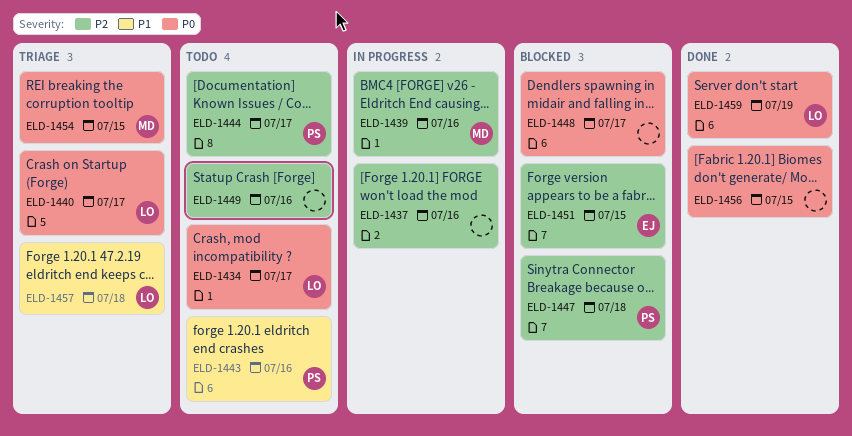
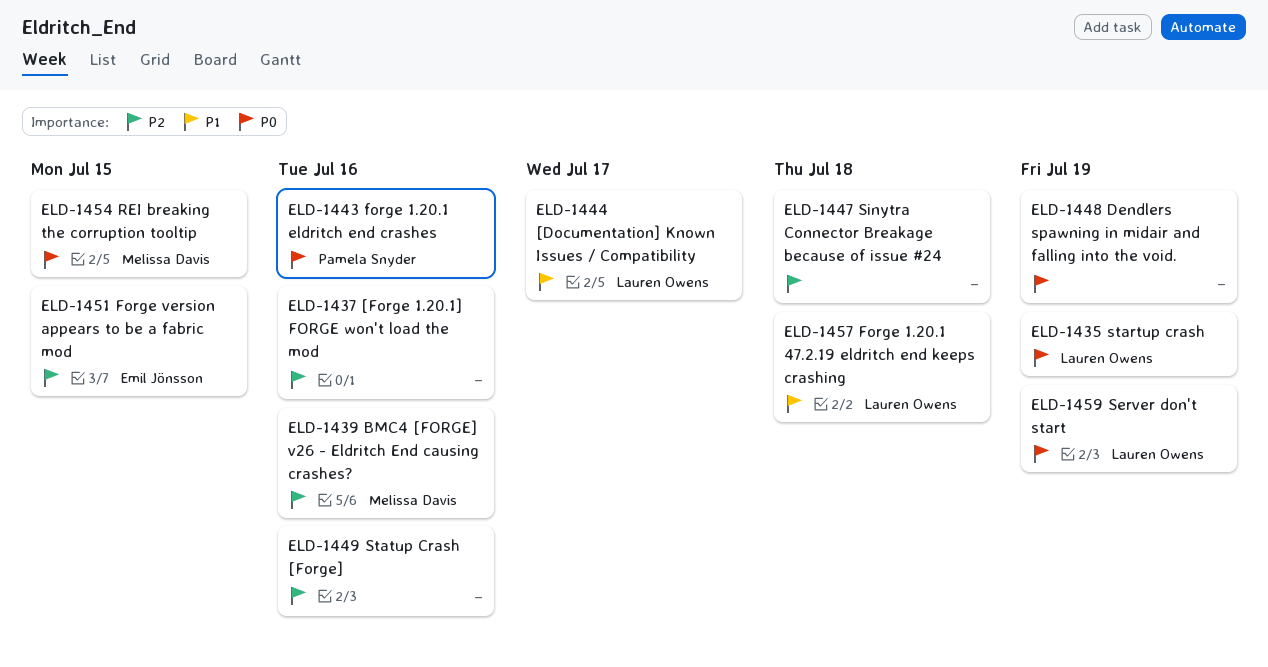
ELD-1434: present -> none
ELD-1435: none -> present
ELD-1440: present -> none
ELD-1443, priority: P1 -> P0
ELD-1444, owner: Pamela Snyder -> Lauren Owens
ELD-1444, priority: P2 -> P1
ELD-1447, owner: Pamela Snyder -> none
ELD-1448, due: Jul 17 -> Jul 19
ELD-1456: present -> none

